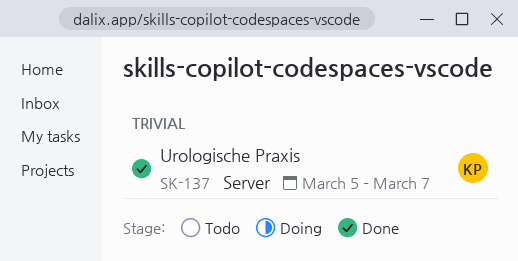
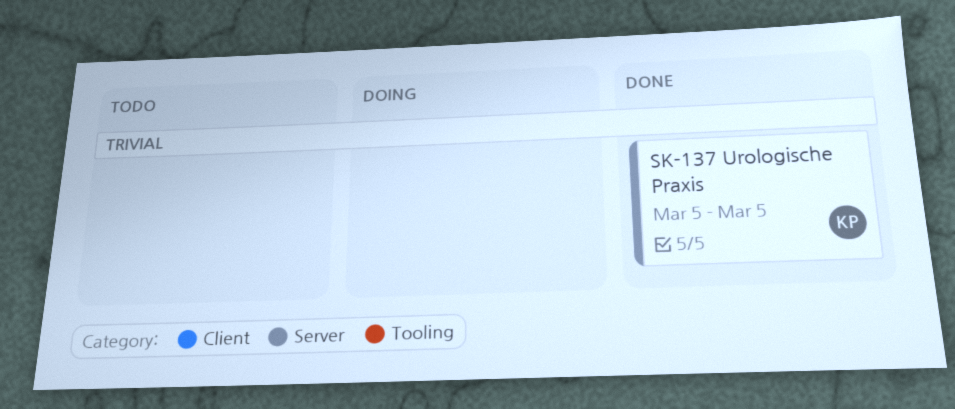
SK-137, due: Mar 7 -> Mar 5

